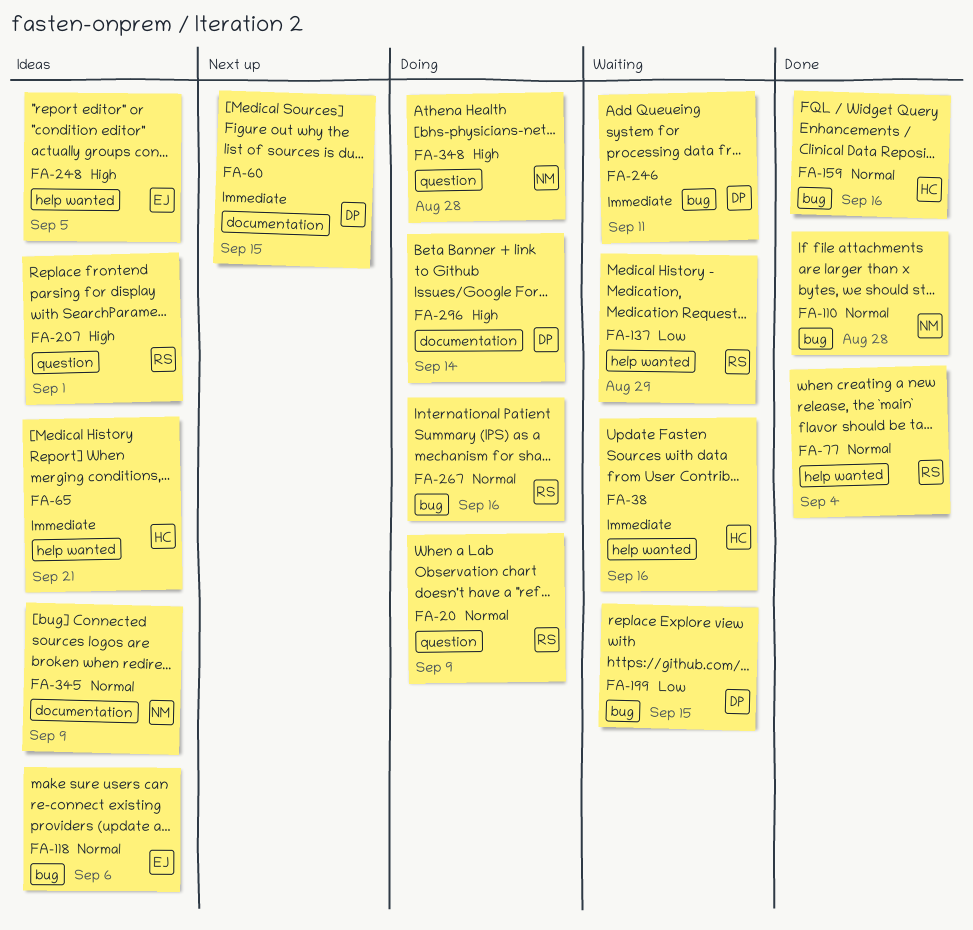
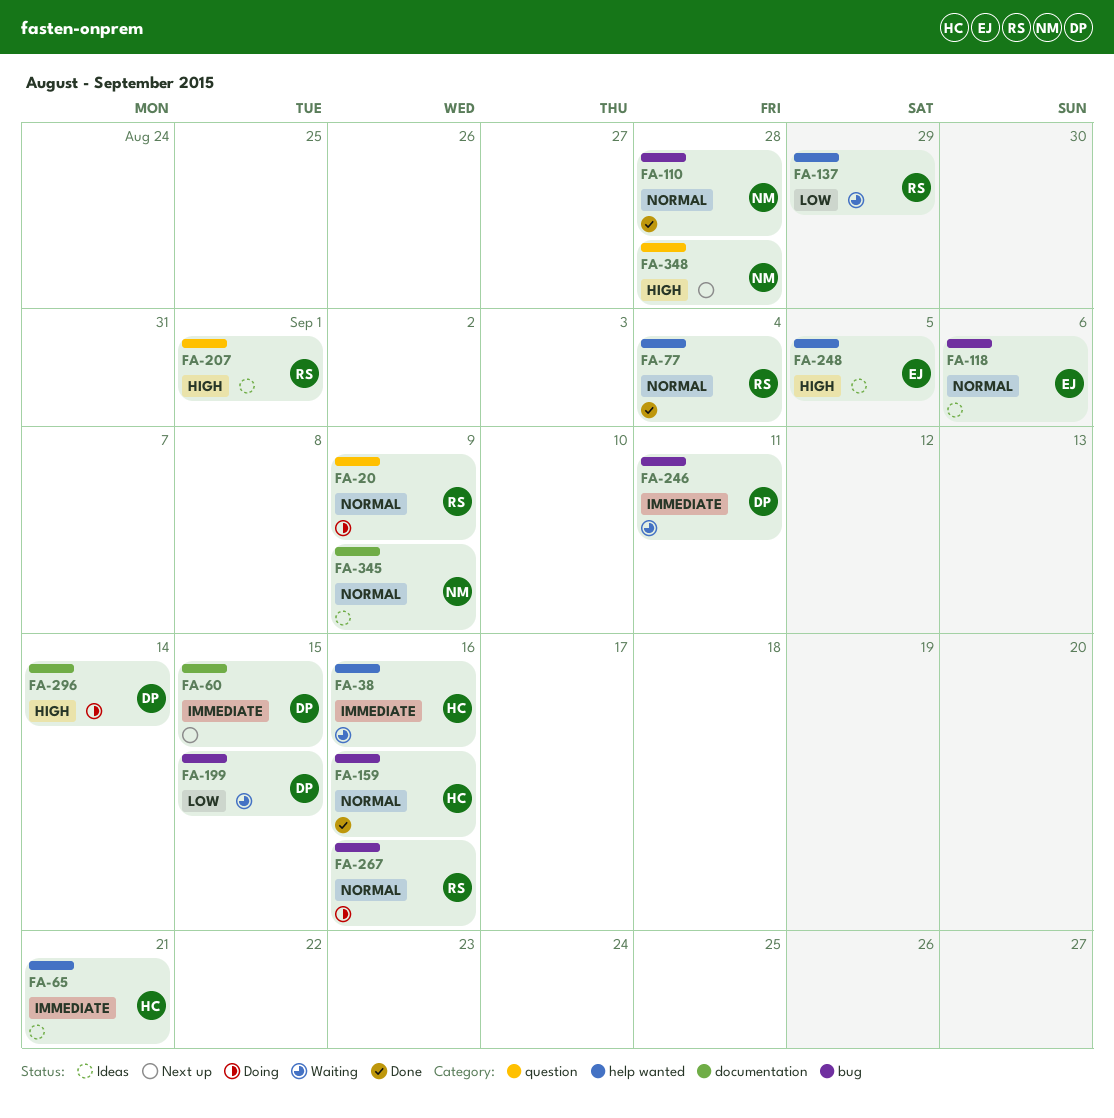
FA-348, status: Doing -> Next up

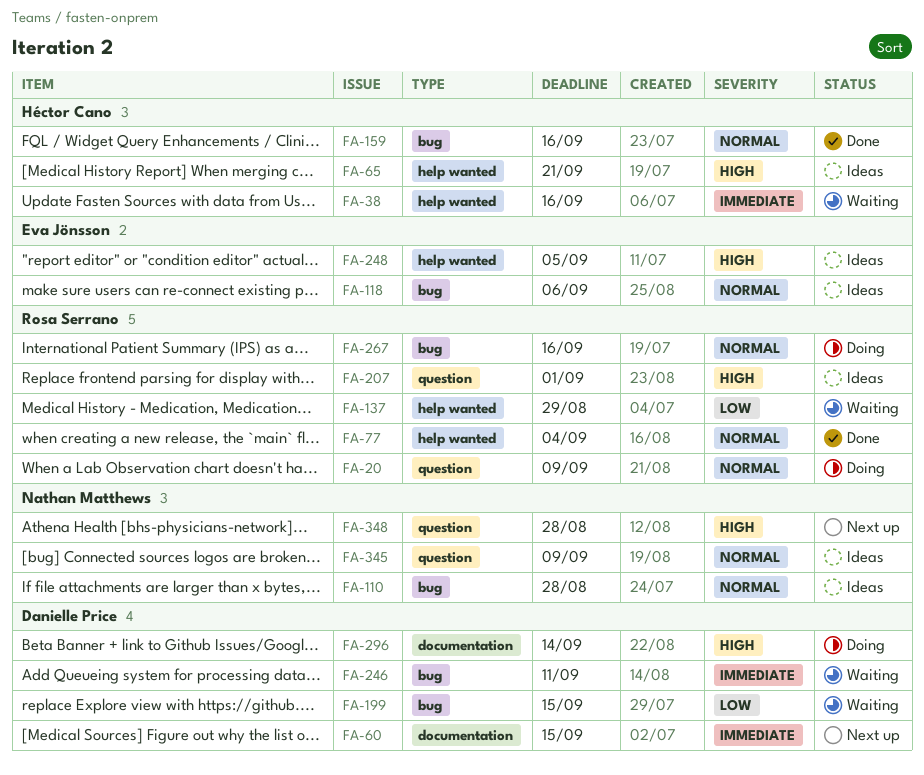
FA-65, priority: Immediate -> High
FA-110, status: Done -> Ideas
FA-345, label: documentation -> question

